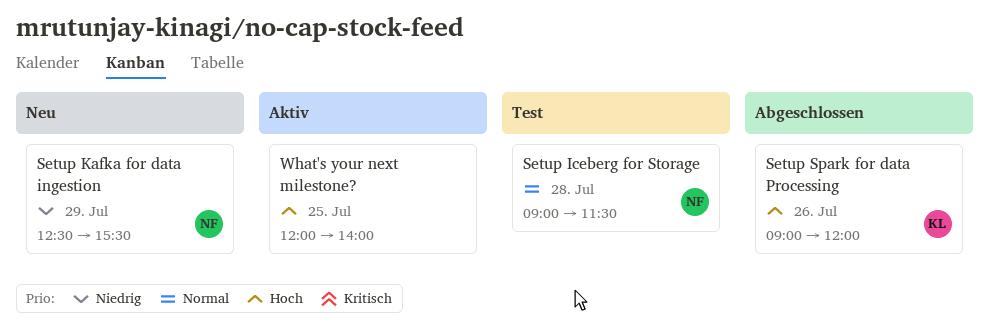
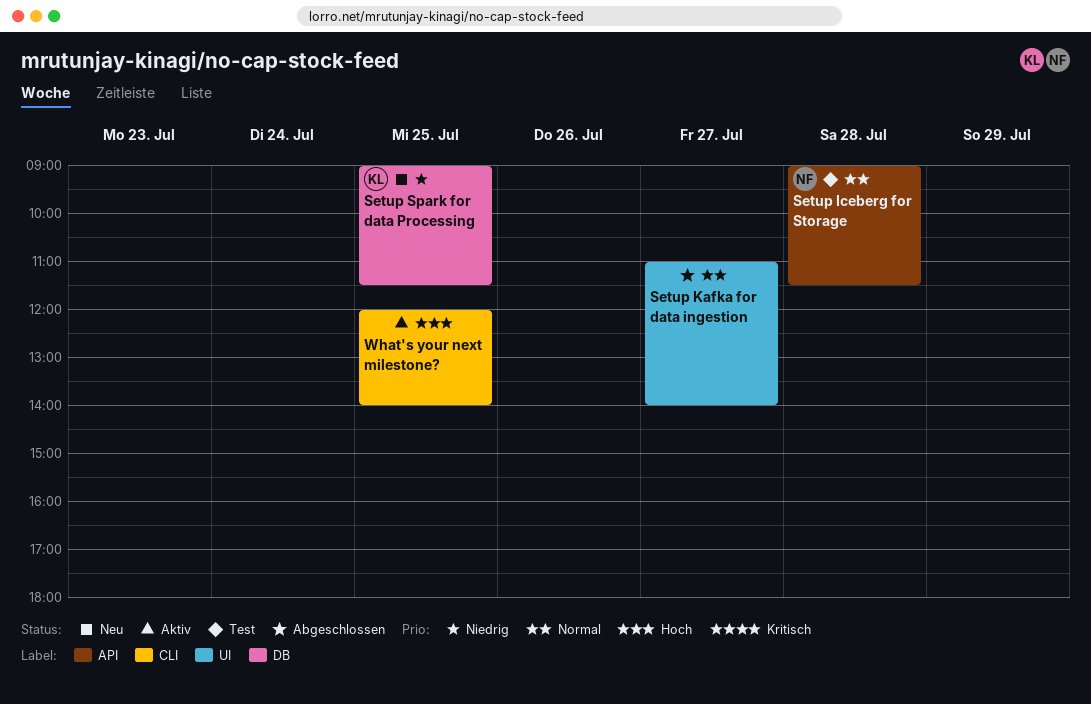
Setup Kafka for data ingestion, status: Neu -> Abgeschlossen
Setup Kafka for data ingestion, owner: NF -> none
Setup Kafka for data ingestion, priority: Niedrig -> Normal
Setup Kafka for data ingestion, day: Jul 29 -> Jul 27
Setup Kafka for data ingestion, begins: 12:30 -> 11:00
Setup Kafka for data ingestion, ends: 15:30 -> 14:00
Setup Spark for data Processing, status: Abgeschlossen -> Neu
Setup Spark for data Processing, priority: Hoch -> Niedrig
Setup Spark for data Processing, day: Jul 26 -> Jul 25
Setup Spark for data Processing, ends: 12:00 -> 11:30

